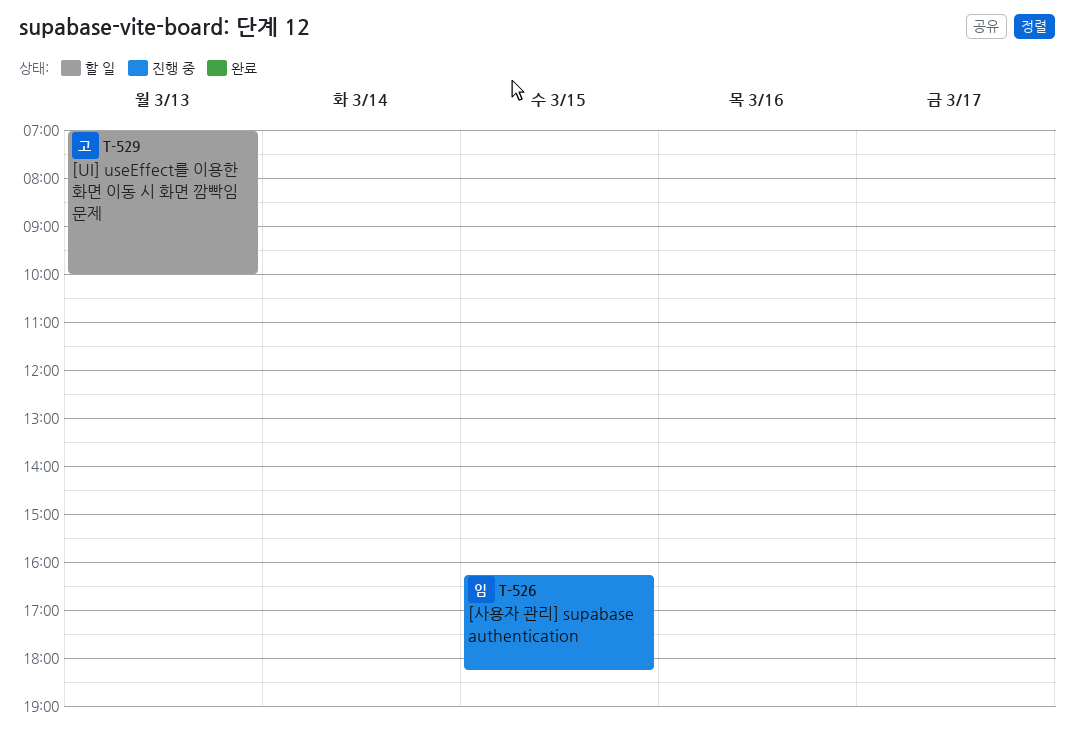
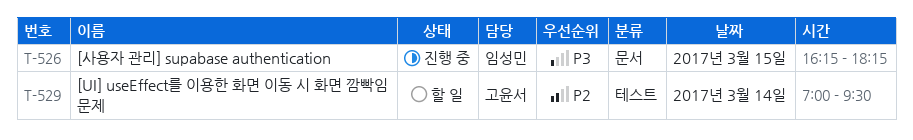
T-529, day: Mar 13 -> Mar 14
T-529, ends: 10:00 -> 09:30

